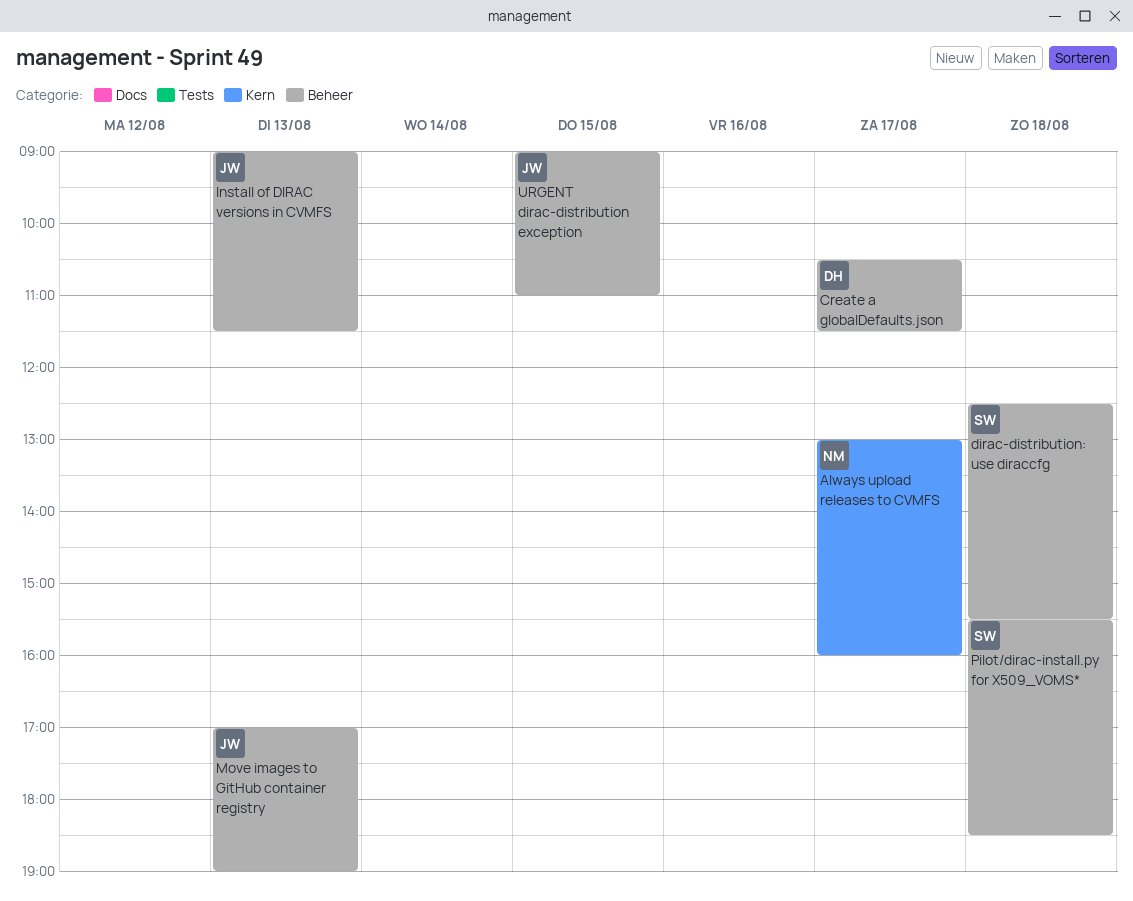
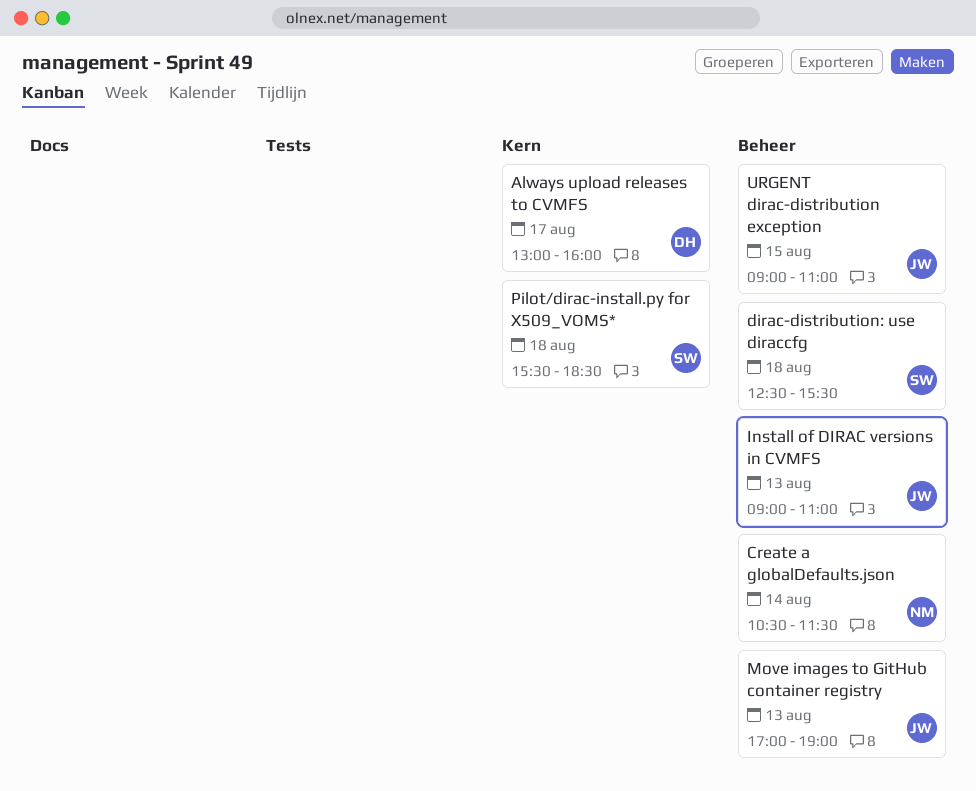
Always upload releases to CVMFS, owner: NM -> DH
Create a globalDefaults.json, owner: DH -> NM
Create a globalDefaults.json, day: Aug 17 -> Aug 14
Install of DIRAC versions in CVMFS, ends: 11:30 -> 11:00
Pilot/dirac-install.py for X509_VOMS*, label: Beheer -> Kern

